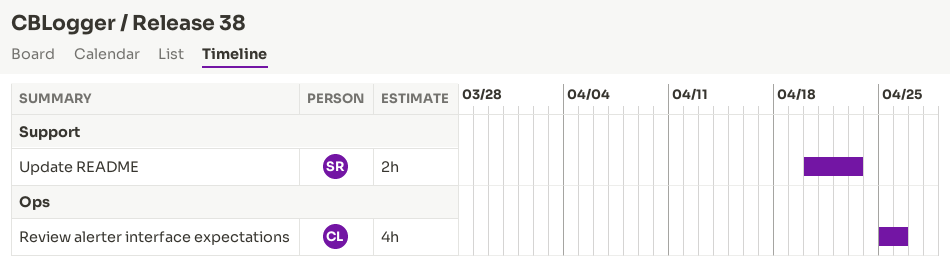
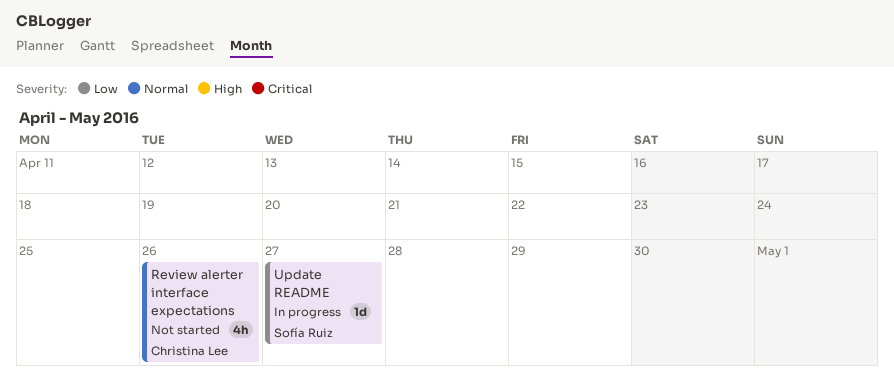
Update README, estimate: 2h -> 1d
Update README, due: Apr 23 -> Apr 27

